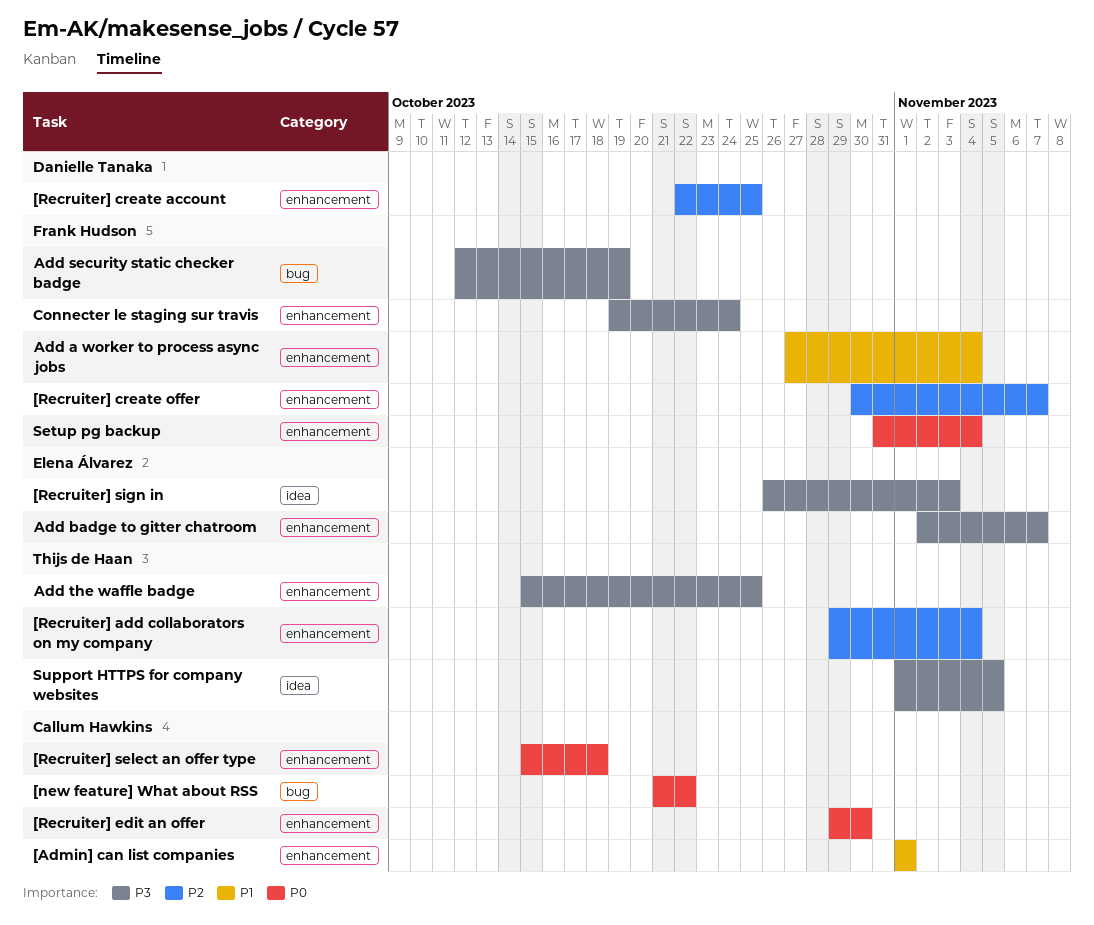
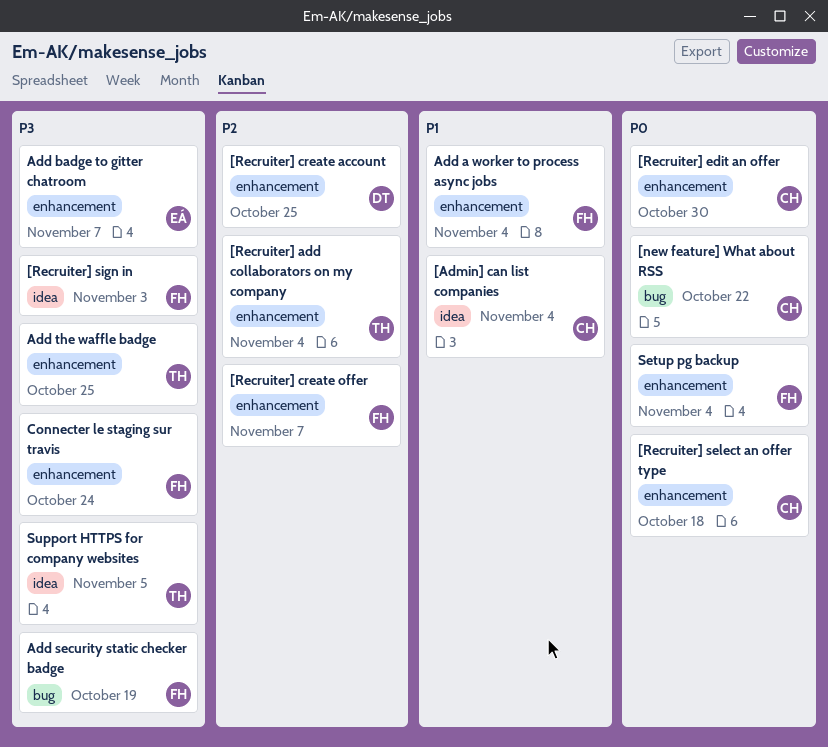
[Admin] can list companies, label: enhancement -> idea
[Admin] can list companies, due: Nov 1 -> Nov 4
[Recruiter] sign in, owner: Elena Álvarez -> Frank Hudson

